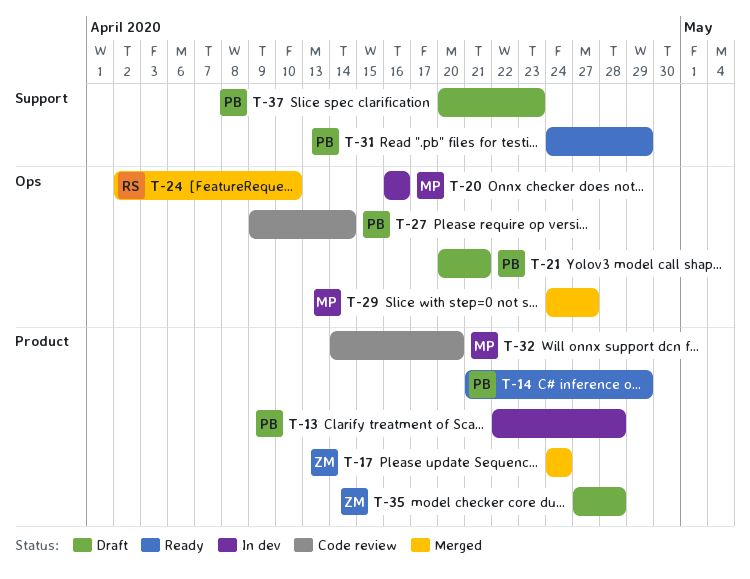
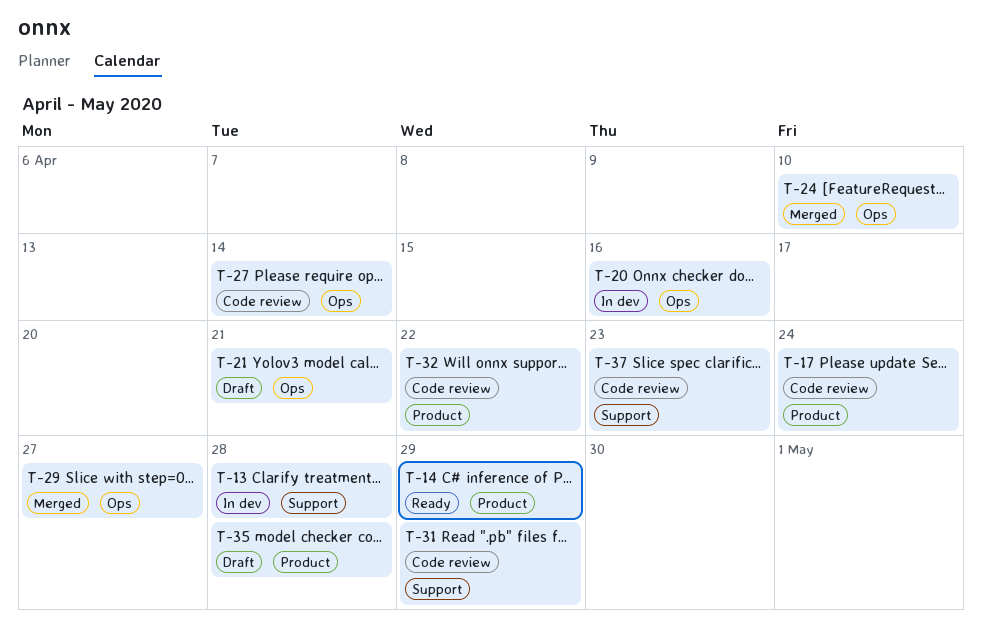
T-13, label: Product -> Support
T-17, status: Merged -> Code review
T-31, status: Ready -> Code review
T-32, due: Apr 20 -> Apr 22
T-37, status: Draft -> Code review

